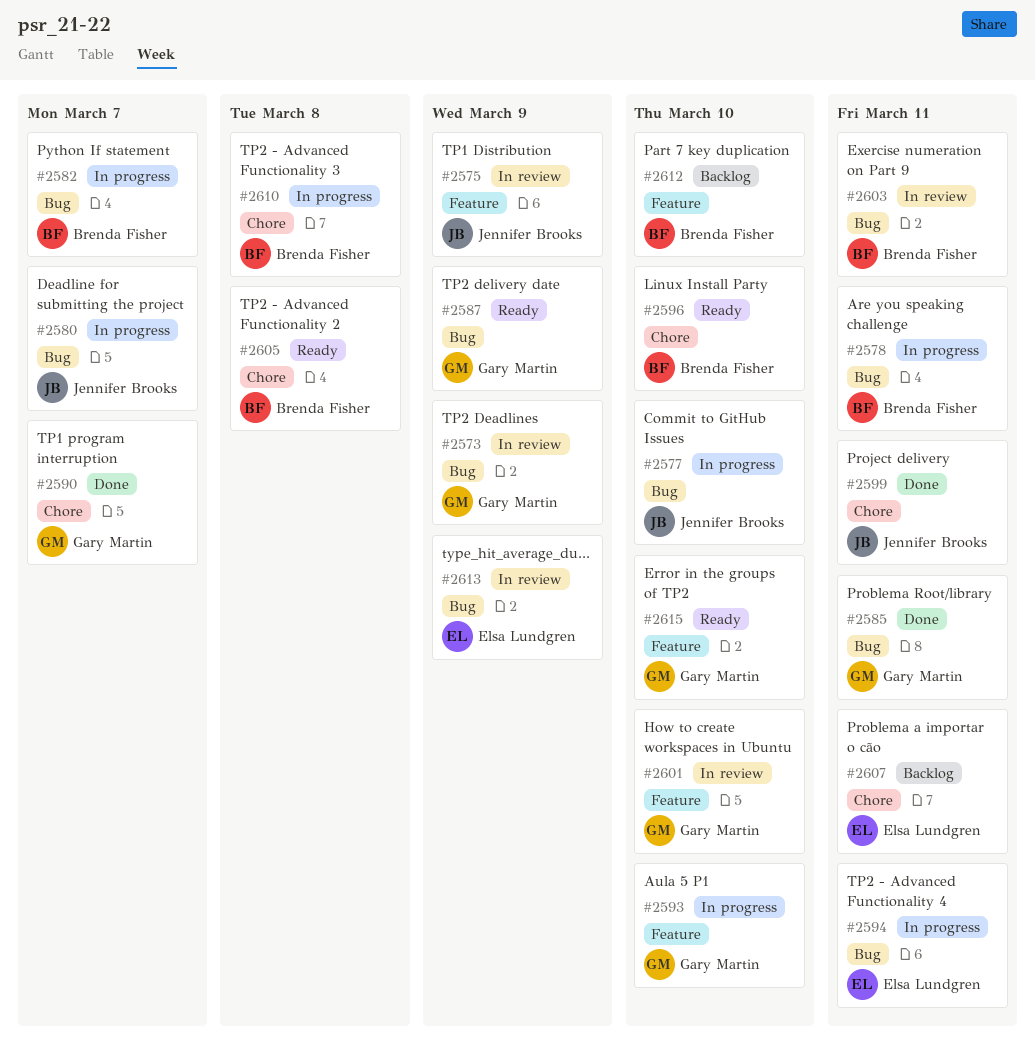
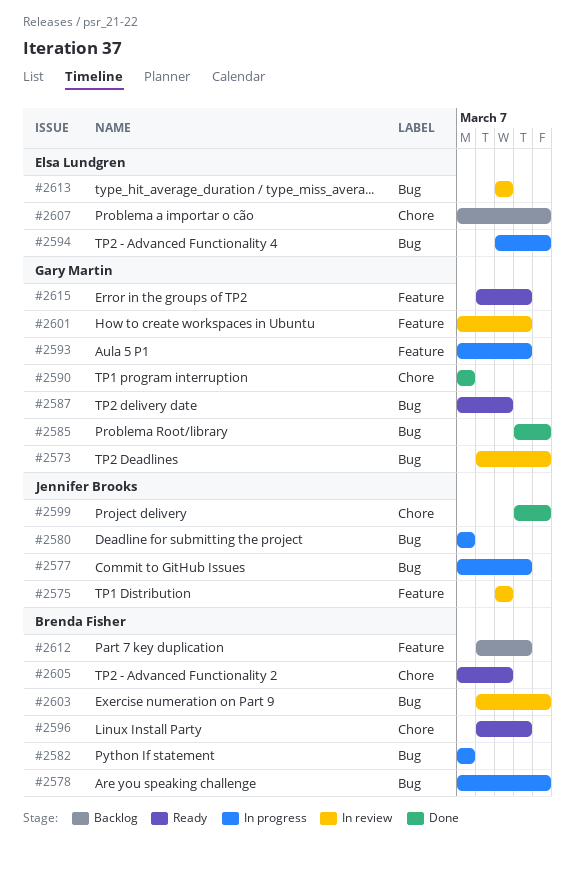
#2573, due: Mar 9 -> Mar 11
#2605, due: Mar 8 -> Mar 9
#2610: present -> none

